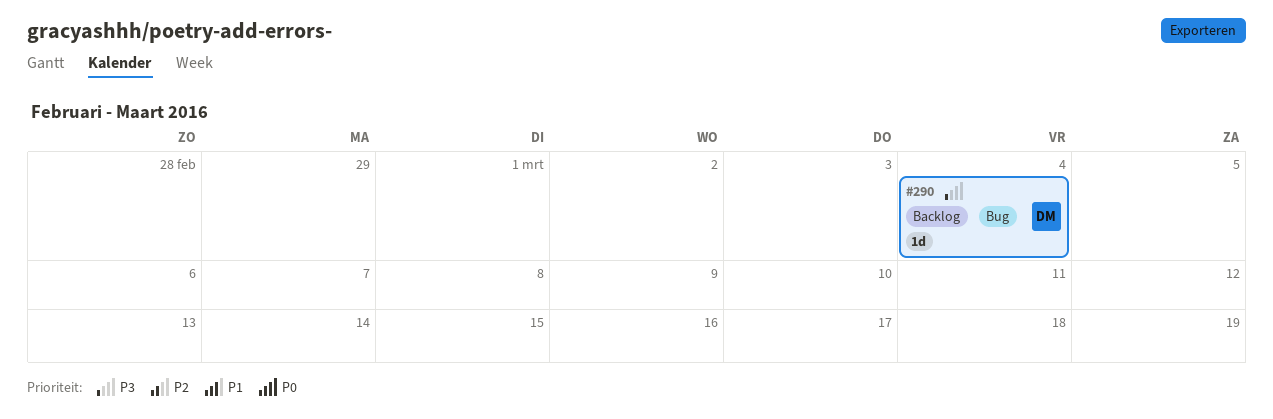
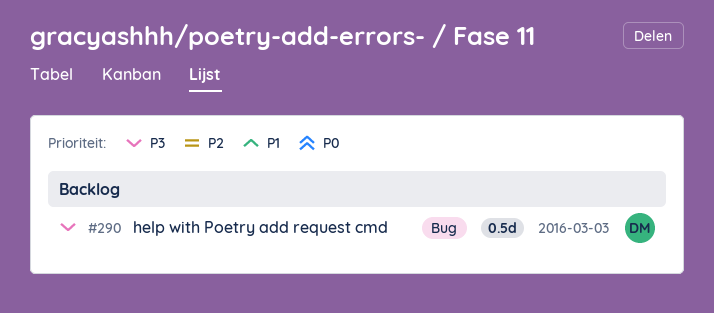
#290, estimate: 1d -> 0.5d
#290, due: Mar 4 -> Mar 3

